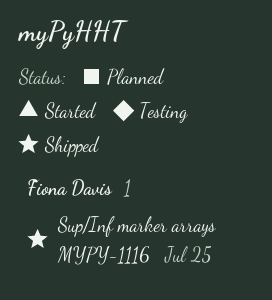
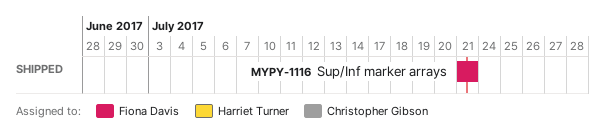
MYPY-1116, due: Jul 25 -> Jul 21

